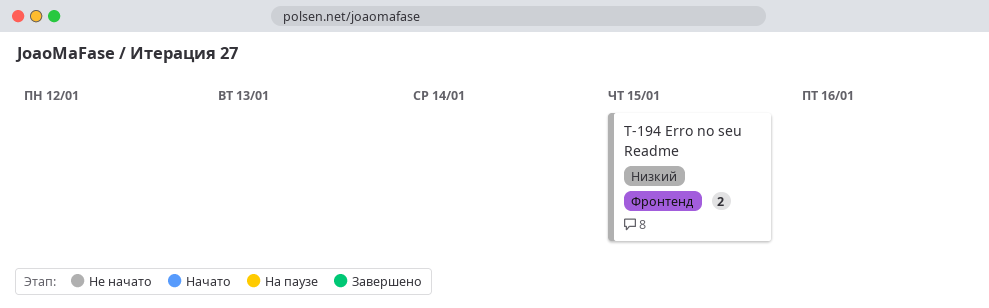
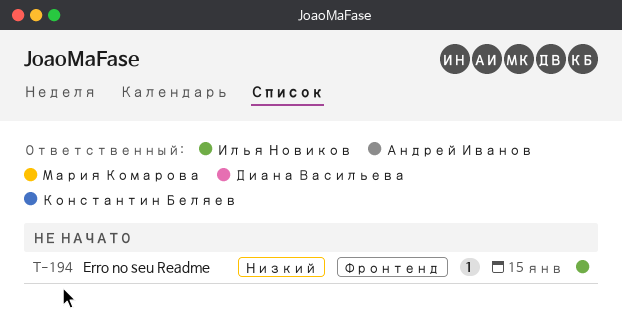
T-194, estimate: 2 -> 1

